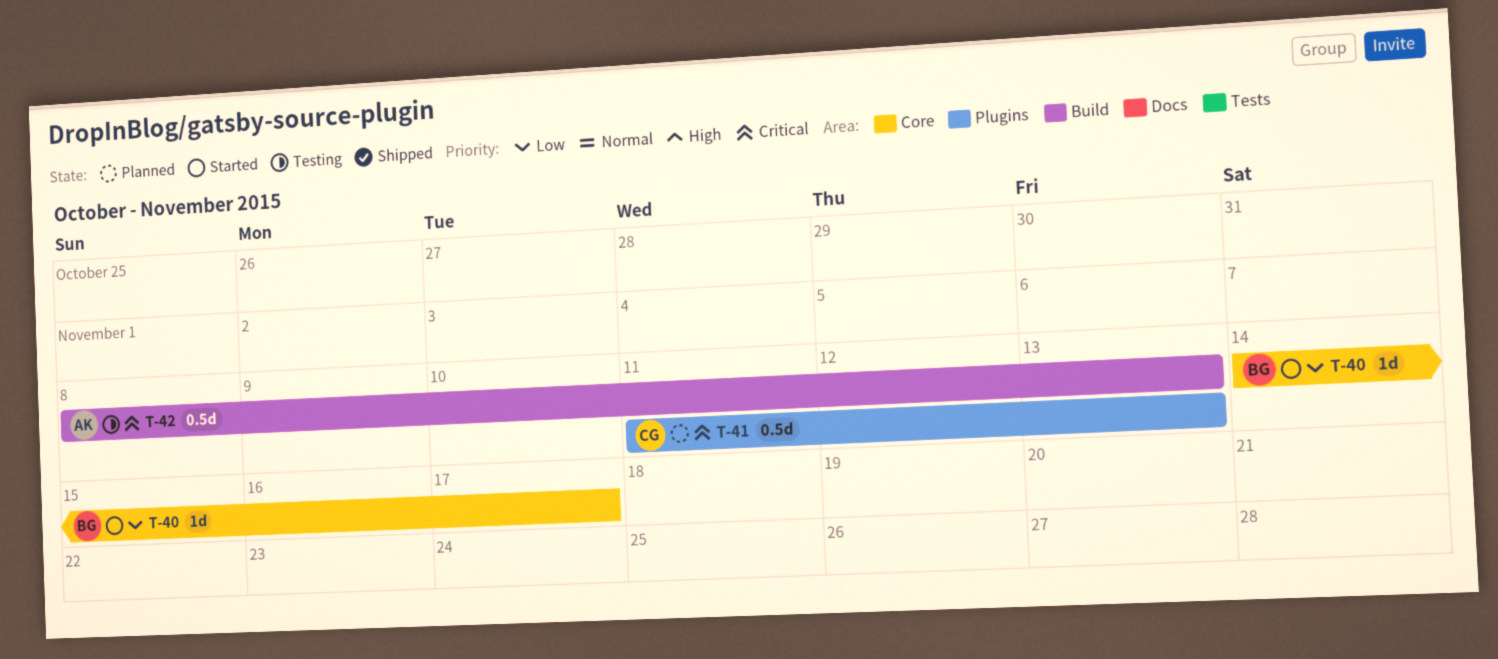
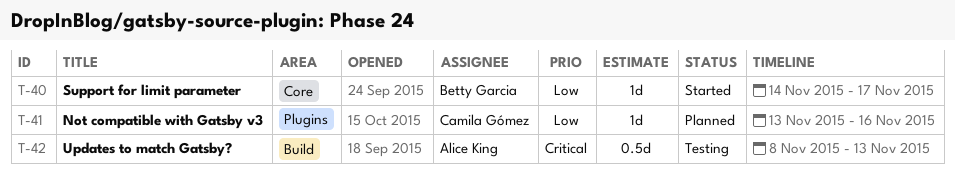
T-41, priority: Critical -> Low
T-41, estimate: 0.5d -> 1d
T-41, start: Nov 11 -> Nov 13
T-41, due: Nov 13 -> Nov 16

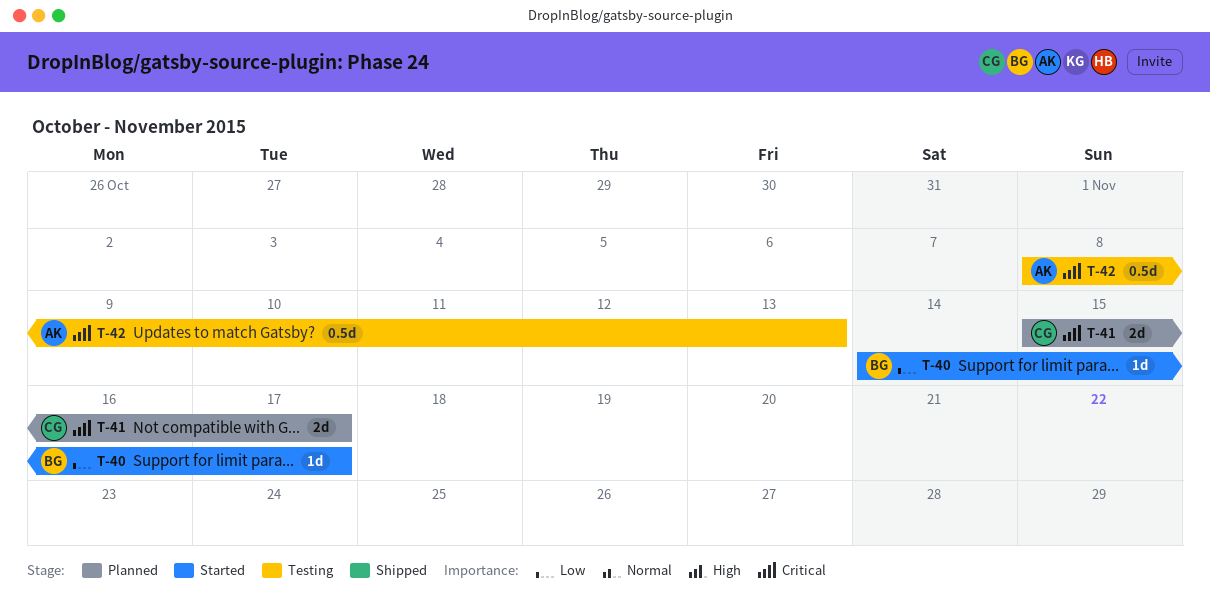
T-41, priority: Low -> Critical
T-41, estimate: 1d -> 2d
T-41, start: Nov 13 -> Nov 15
T-41, due: Nov 16 -> Nov 17

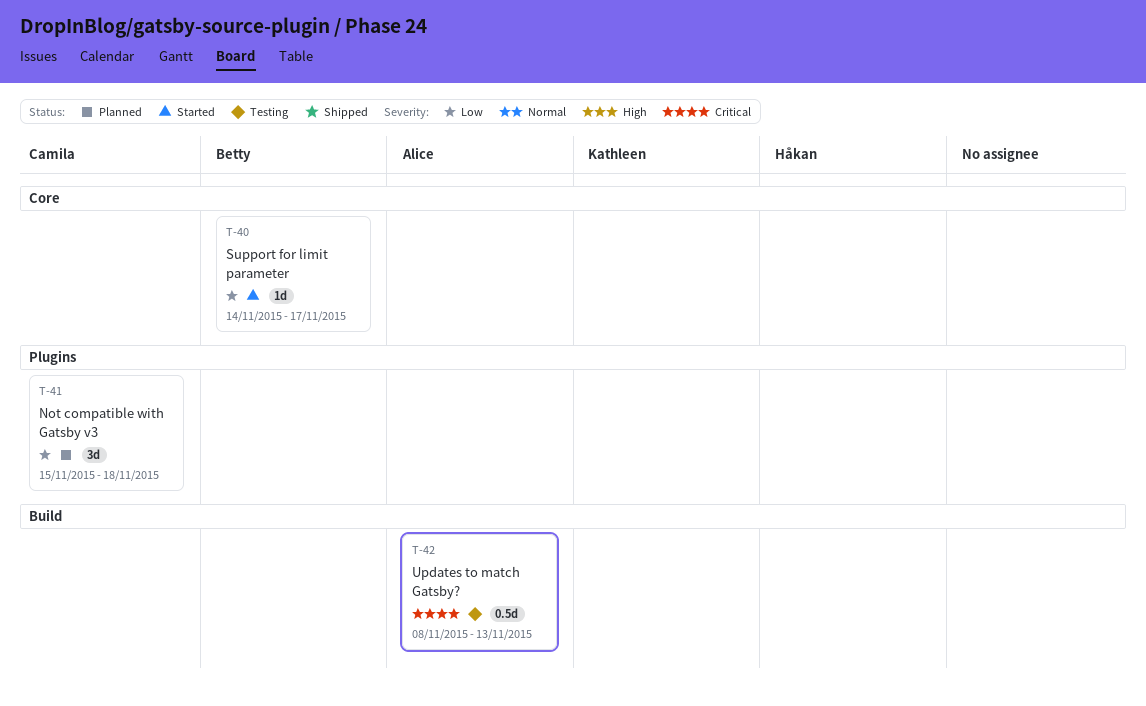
T-41, priority: Critical -> Low
T-41, estimate: 2d -> 3d
T-41, due: Nov 17 -> Nov 18

